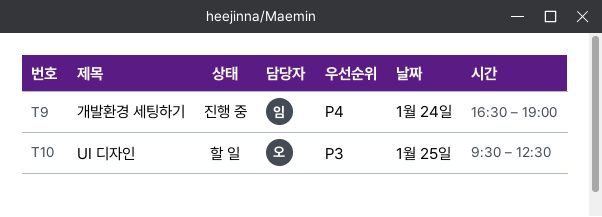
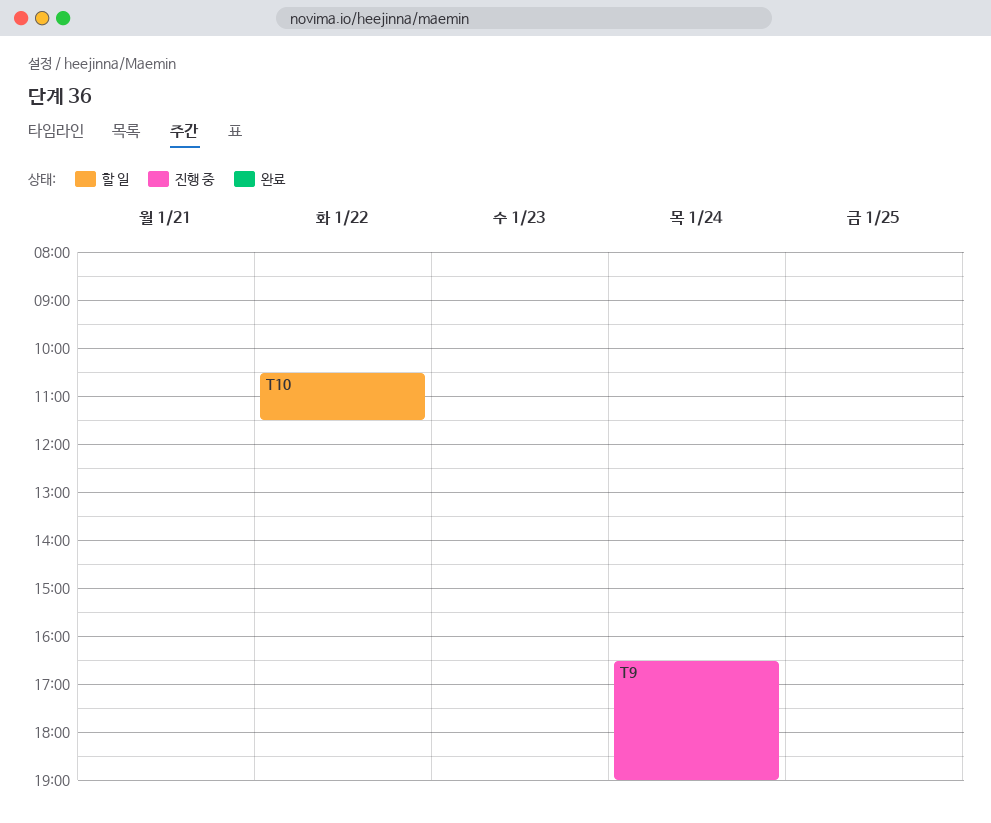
T10, day: Jan 25 -> Jan 22
T10, begins: 09:30 -> 10:30
T10, ends: 12:30 -> 11:30

